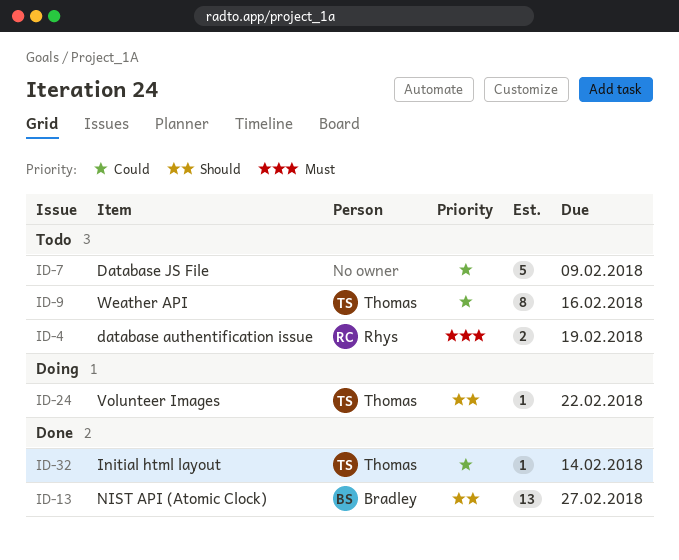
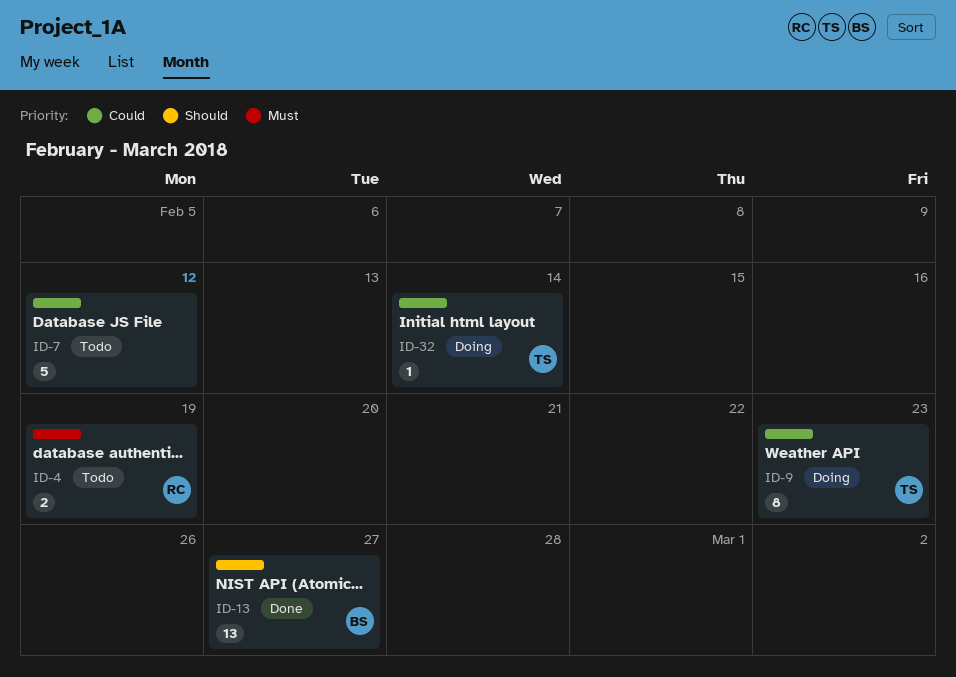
ID-7, due: Feb 9 -> Feb 12
ID-9, status: Todo -> Doing
ID-9, due: Feb 16 -> Feb 23
ID-24: present -> none
ID-32, status: Done -> Doing

